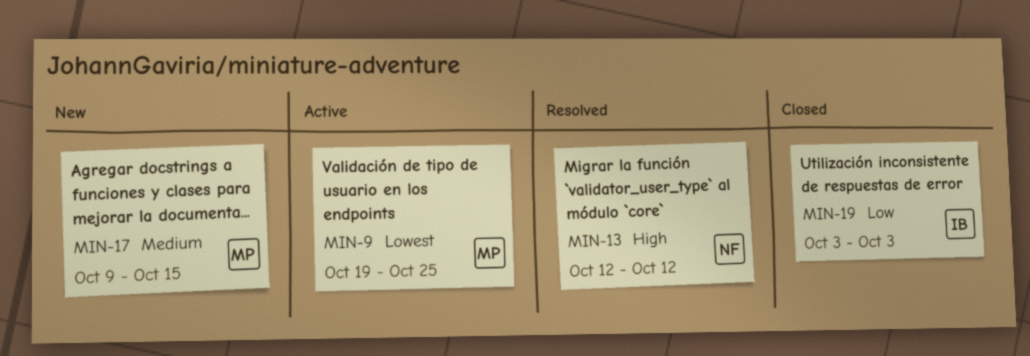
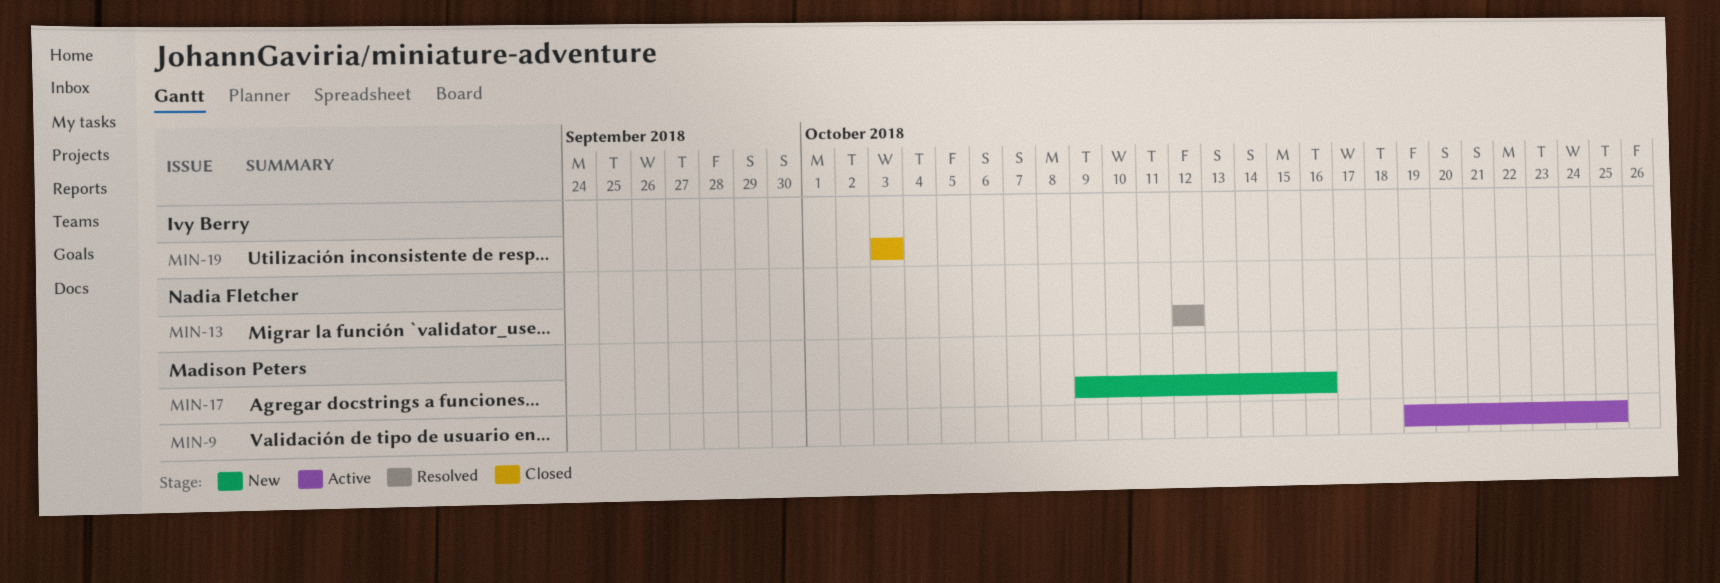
MIN-17, due: Oct 15 -> Oct 16

